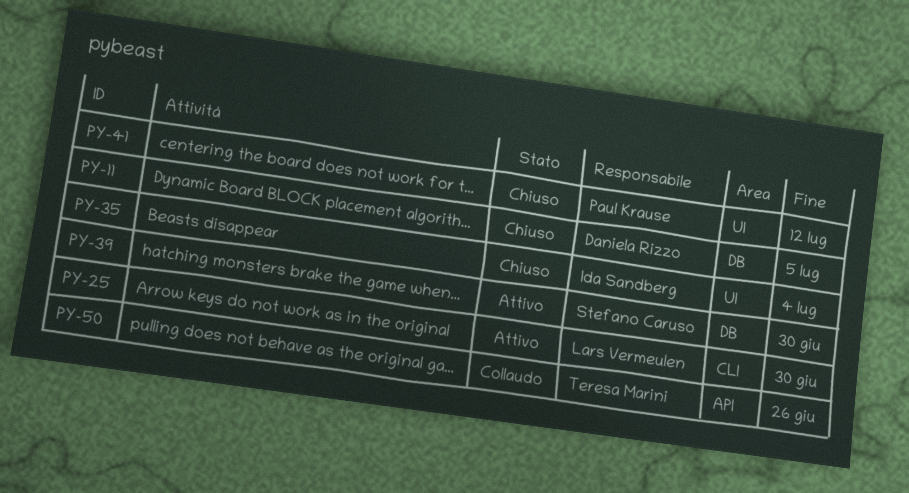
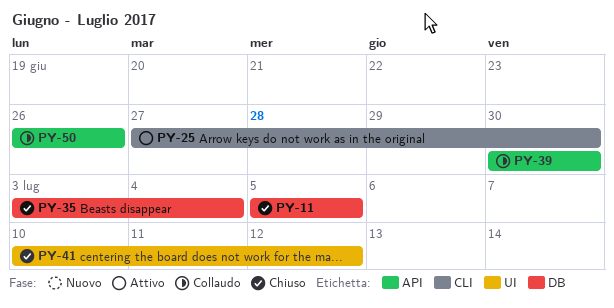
PY-35, label: UI -> DB
PY-39, status: Attivo -> Collaudo
PY-39, label: DB -> API

